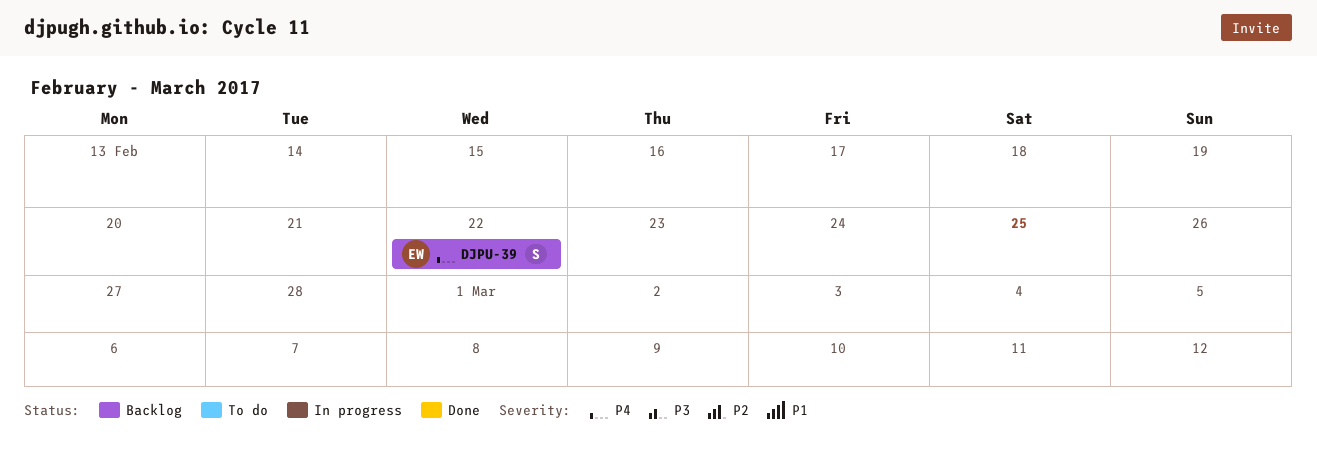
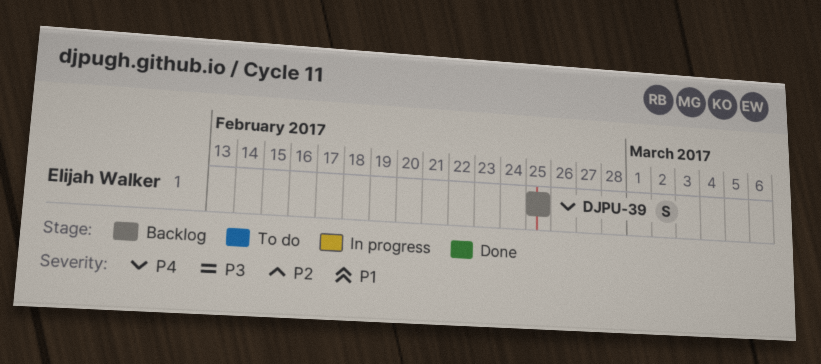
DJPU-39, start: Feb 22 -> Feb 25
DJPU-39, due: Feb 22 -> Feb 25

